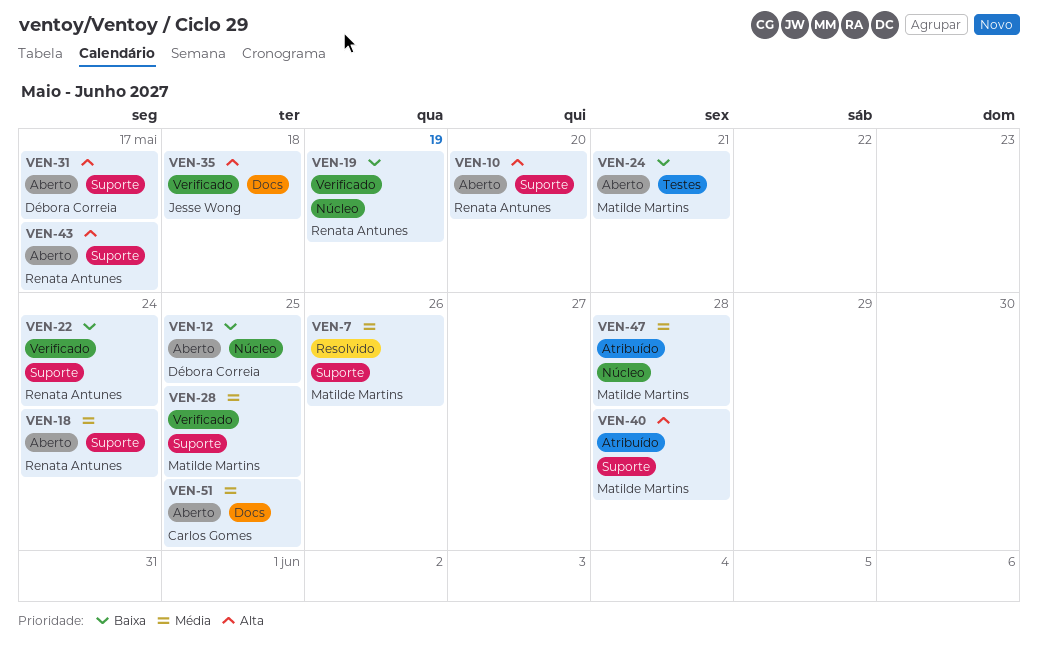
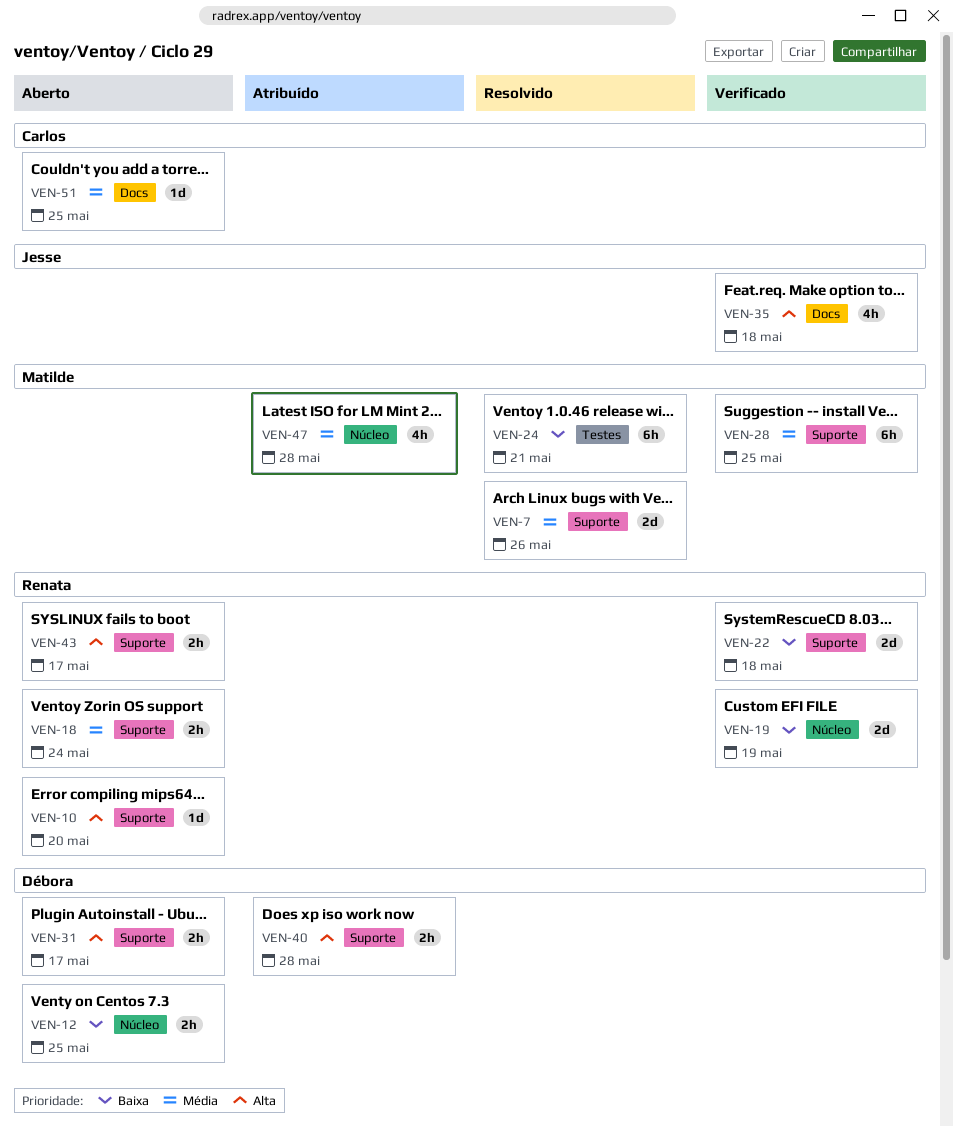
VEN-22, due: May 24 -> May 18
VEN-24, status: Aberto -> Resolvido
VEN-40, owner: Matilde Martins -> Débora Correia

